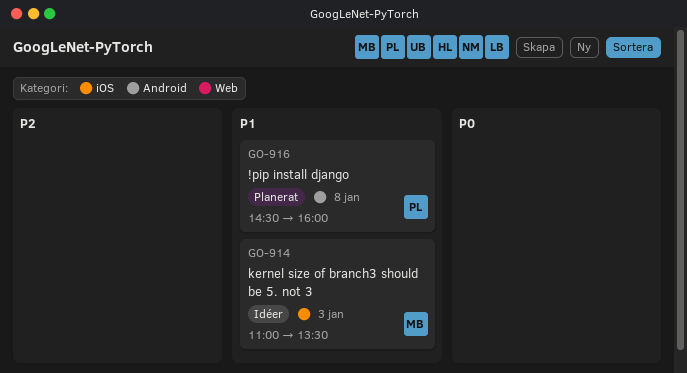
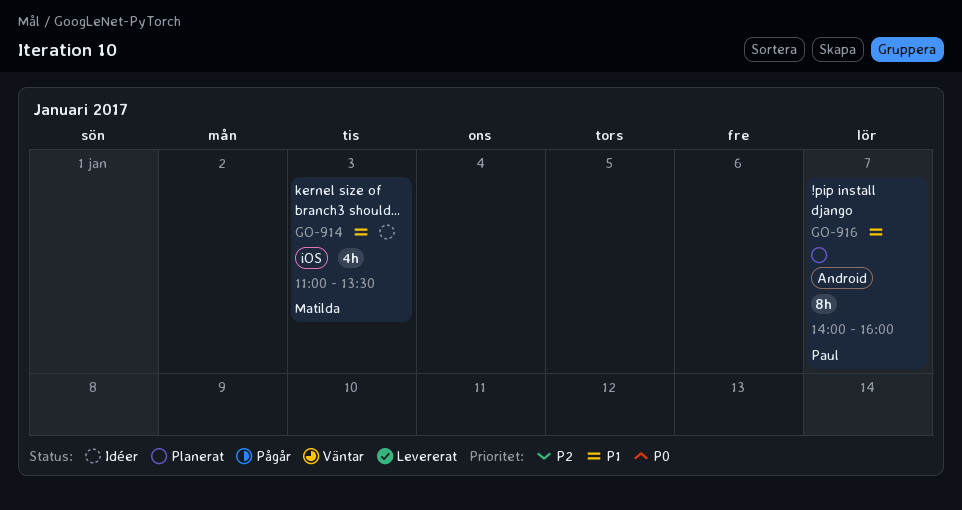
GO-916, day: Jan 8 -> Jan 7
GO-916, begins: 14:30 -> 14:00

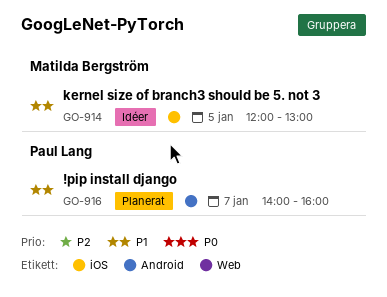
GO-914, day: Jan 3 -> Jan 5
GO-914, begins: 11:00 -> 12:00
GO-914, ends: 13:30 -> 13:00

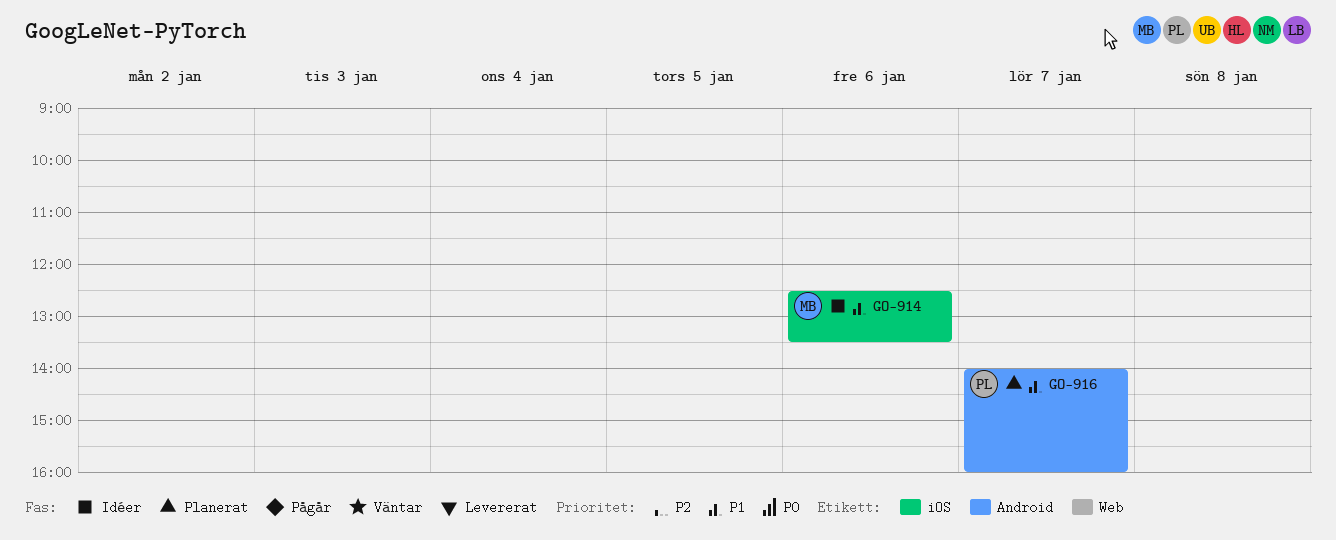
GO-914, day: Jan 5 -> Jan 6
GO-914, begins: 12:00 -> 12:30
GO-914, ends: 13:00 -> 13:30

